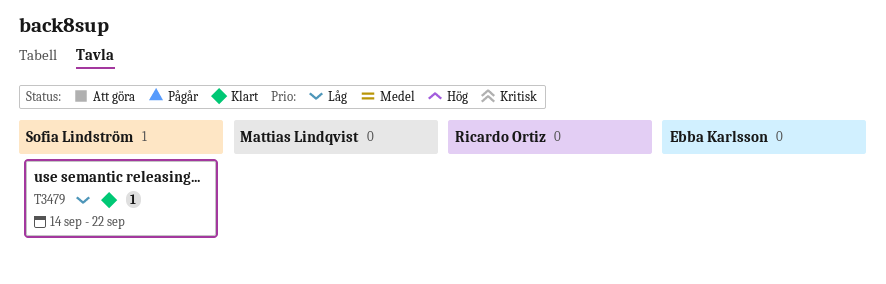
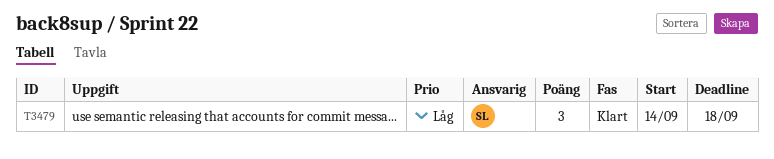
T3479, estimate: 1 -> 3
T3479, due: Sep 22 -> Sep 18

